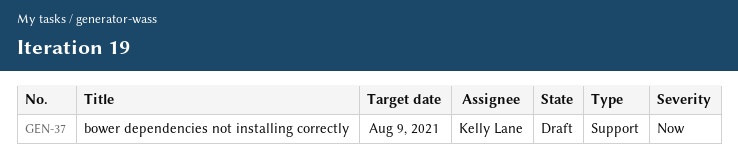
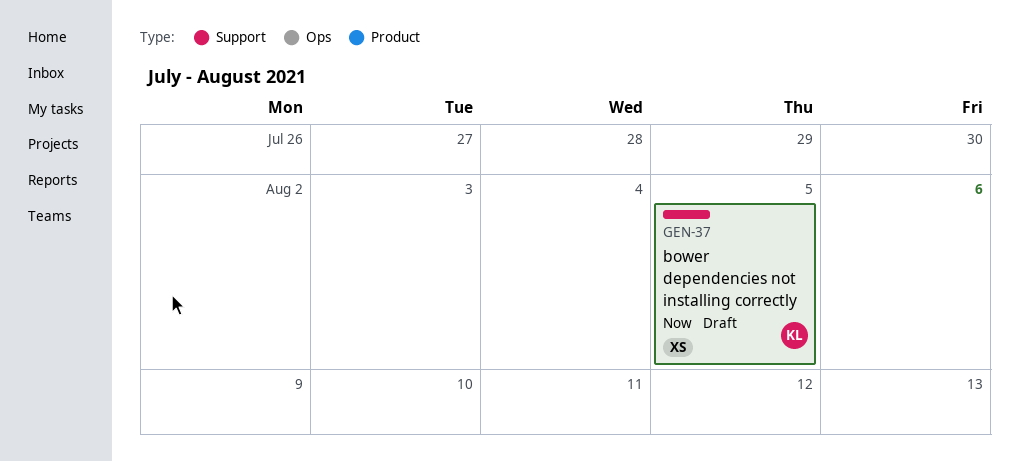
GEN-37, due: Aug 9 -> Aug 5

